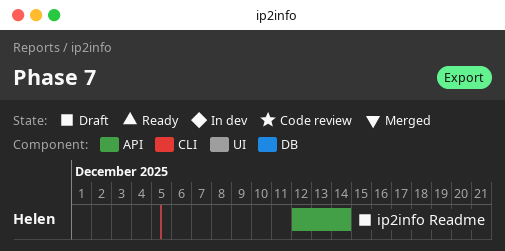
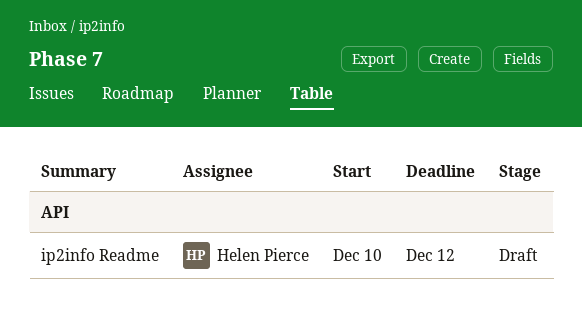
ip2info Readme, start: Dec 12 -> Dec 10
ip2info Readme, due: Dec 14 -> Dec 12

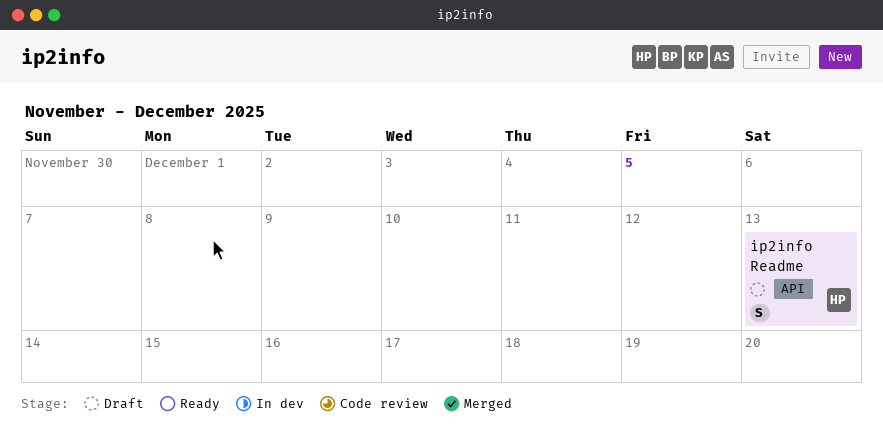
ip2info Readme, due: Dec 12 -> Dec 13

